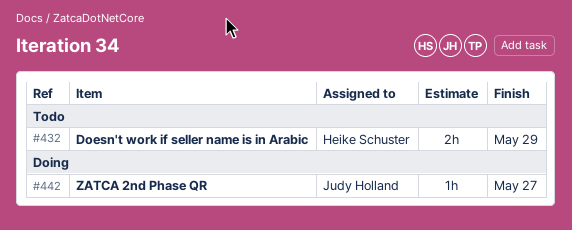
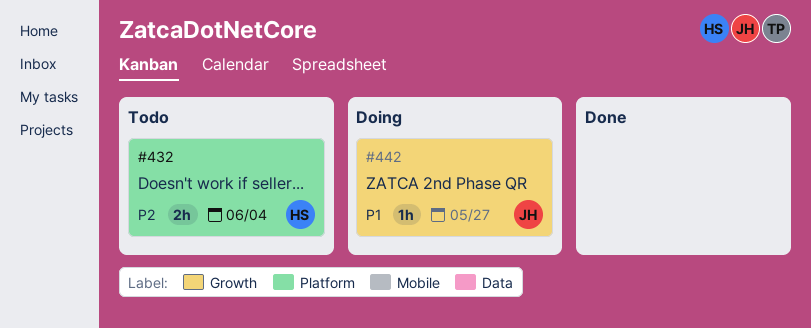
#432, due: May 29 -> Jun 4

